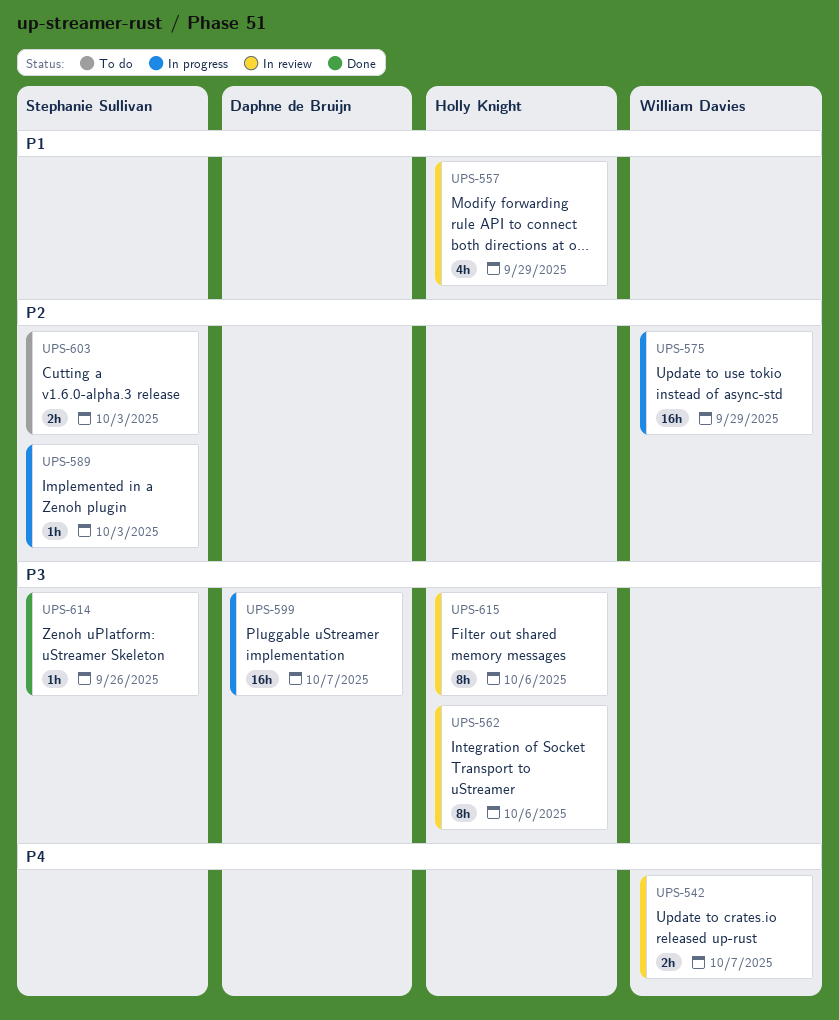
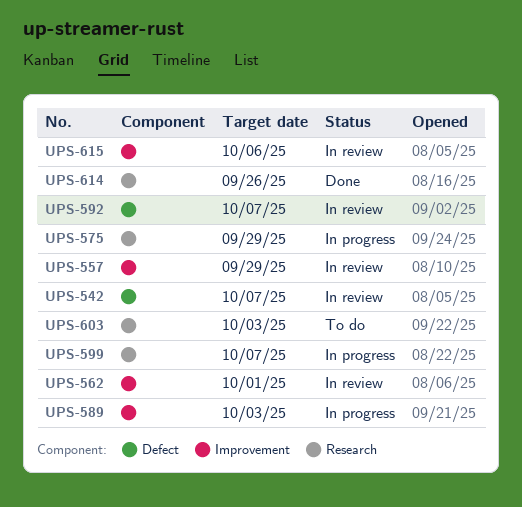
UPS-562, due: Oct 6 -> Oct 1
UPS-592: none -> present

